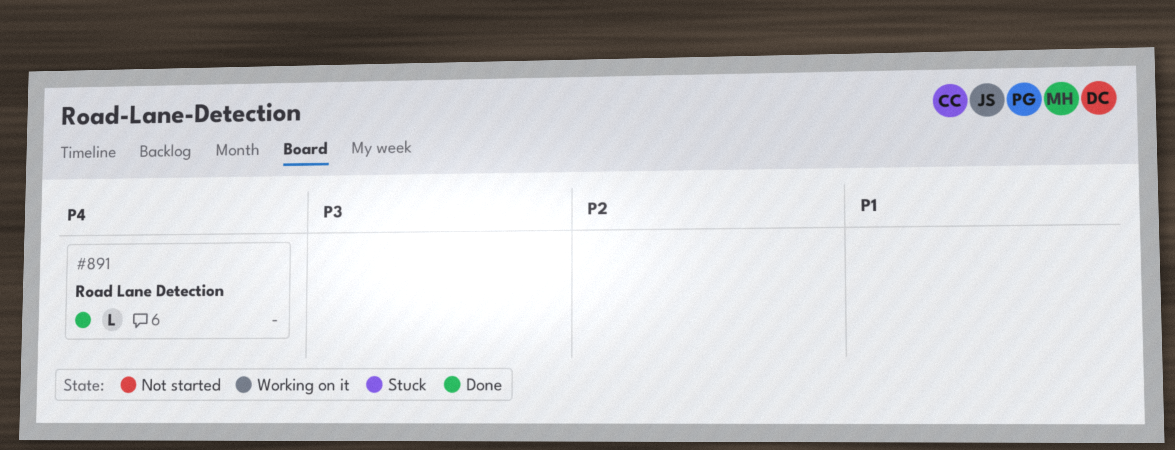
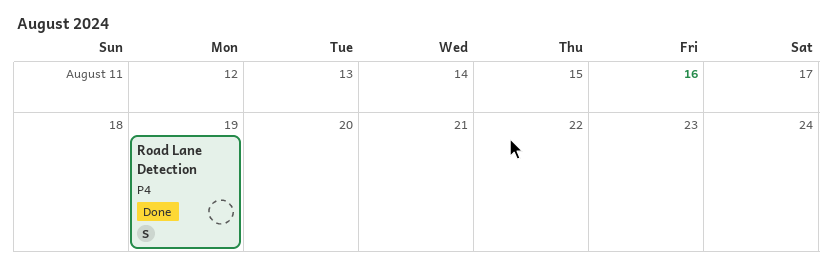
Road Lane Detection, estimate: L -> S

